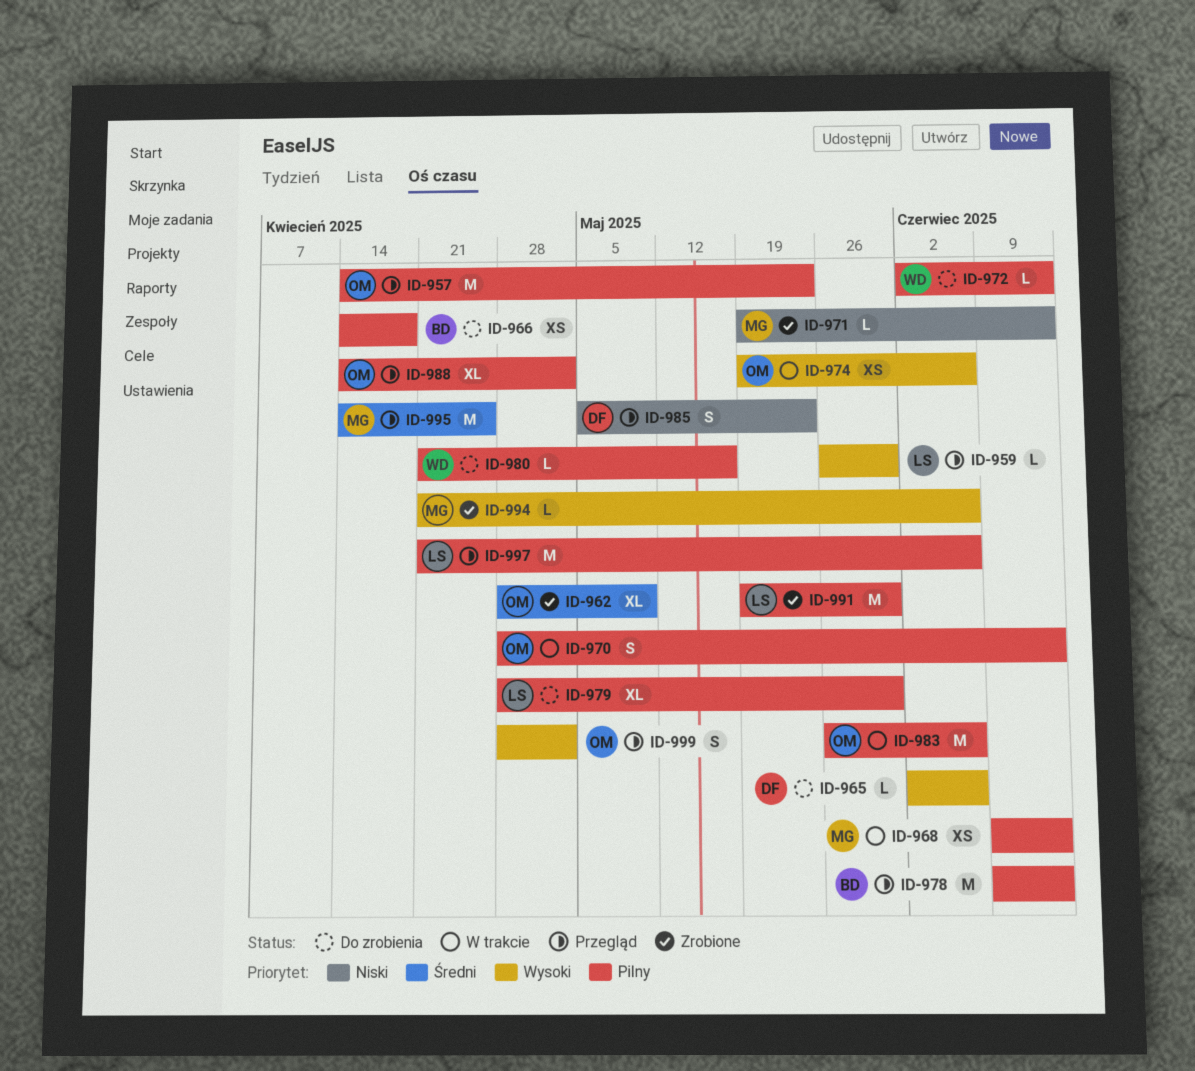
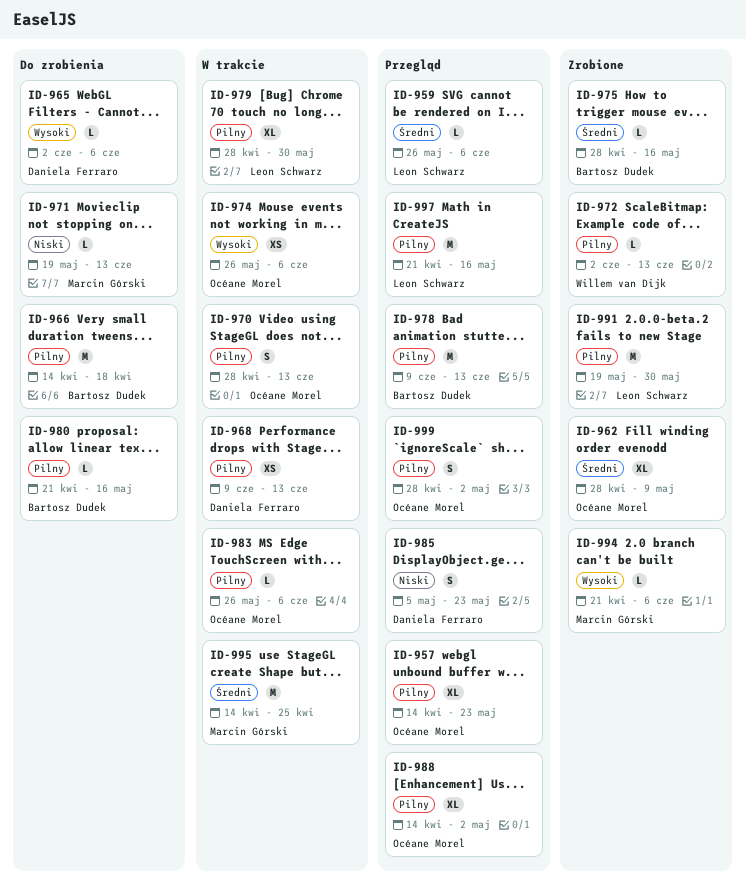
ID-957, estimate: M -> XL
ID-959, priority: Wysoki -> Średni
ID-959, due: May 30 -> Jun 6
ID-966, estimate: XS -> M
ID-968, owner: Marcin Górski -> Daniela Ferraro
ID-971, status: Zrobione -> Do zrobienia
ID-972, status: Do zrobienia -> Zrobione
ID-974, start: May 19 -> May 26
ID-975: none -> present
ID-979, status: Do zrobienia -> W trakcie
ID-980, owner: Willem van Dijk -> Bartosz Dudek
ID-983, estimate: M -> L
ID-995, status: Przegląd -> W trakcie
ID-997, due: Jun 6 -> May 16
ID-999, priority: Wysoki -> Pilny

